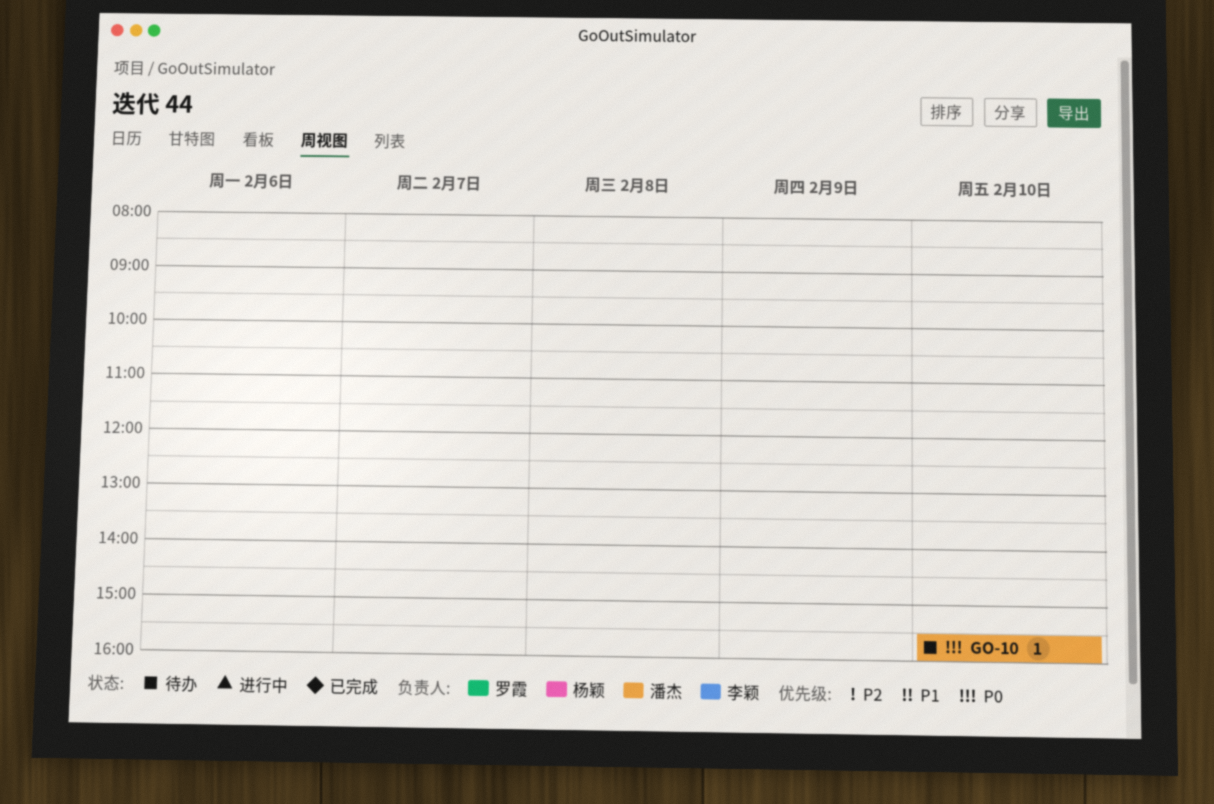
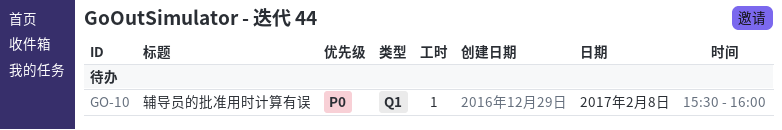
GO-10, day: Feb 10 -> Feb 8

